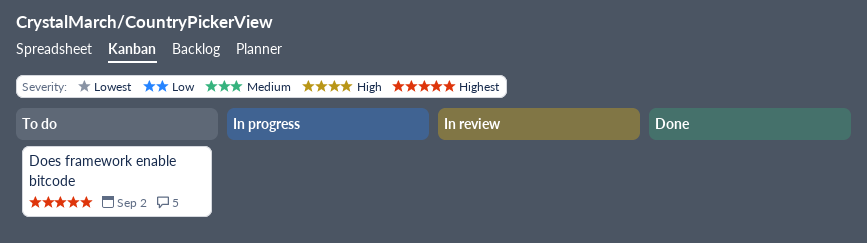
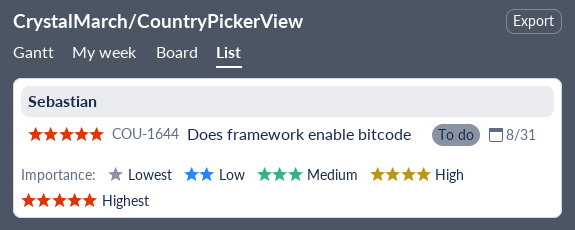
Does framework enable bitcode, due: Sep 2 -> Aug 31

